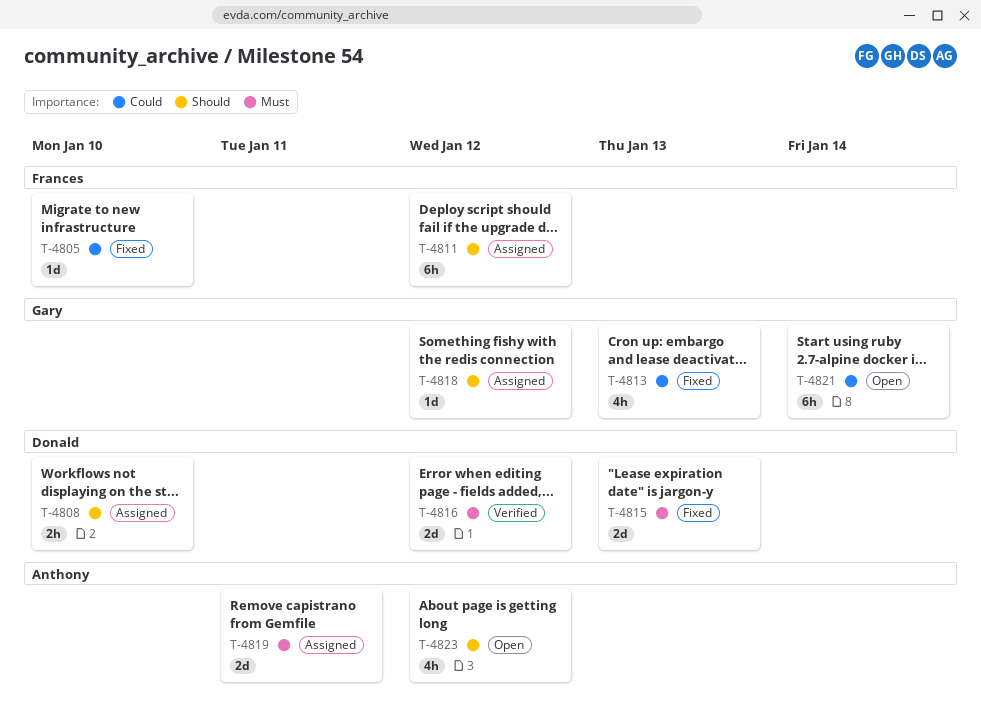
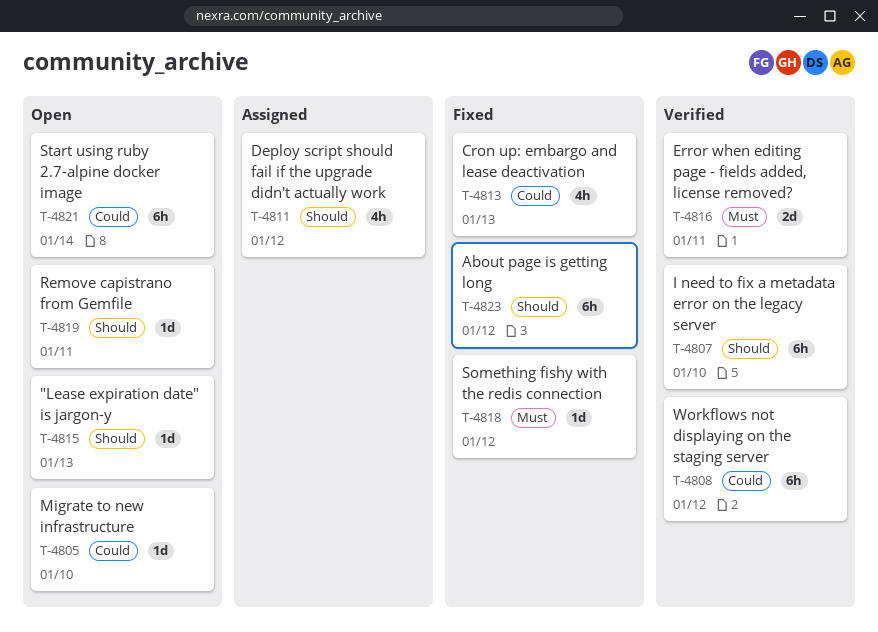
T-4805, status: Fixed -> Open
T-4807: none -> present
T-4808, status: Assigned -> Verified
T-4808, priority: Should -> Could
T-4808, estimate: 2h -> 6h
T-4808, due: Jan 10 -> Jan 12
T-4811, estimate: 6h -> 4h
T-4815, status: Fixed -> Open
T-4815, priority: Must -> Should
T-4815, estimate: 2d -> 1d
T-4816, due: Jan 12 -> Jan 11
T-4818, status: Assigned -> Fixed
T-4818, priority: Should -> Must
T-4819, status: Assigned -> Open
T-4819, priority: Must -> Should
T-4819, estimate: 2d -> 1d
T-4823, status: Open -> Fixed
T-4823, estimate: 4h -> 6h

